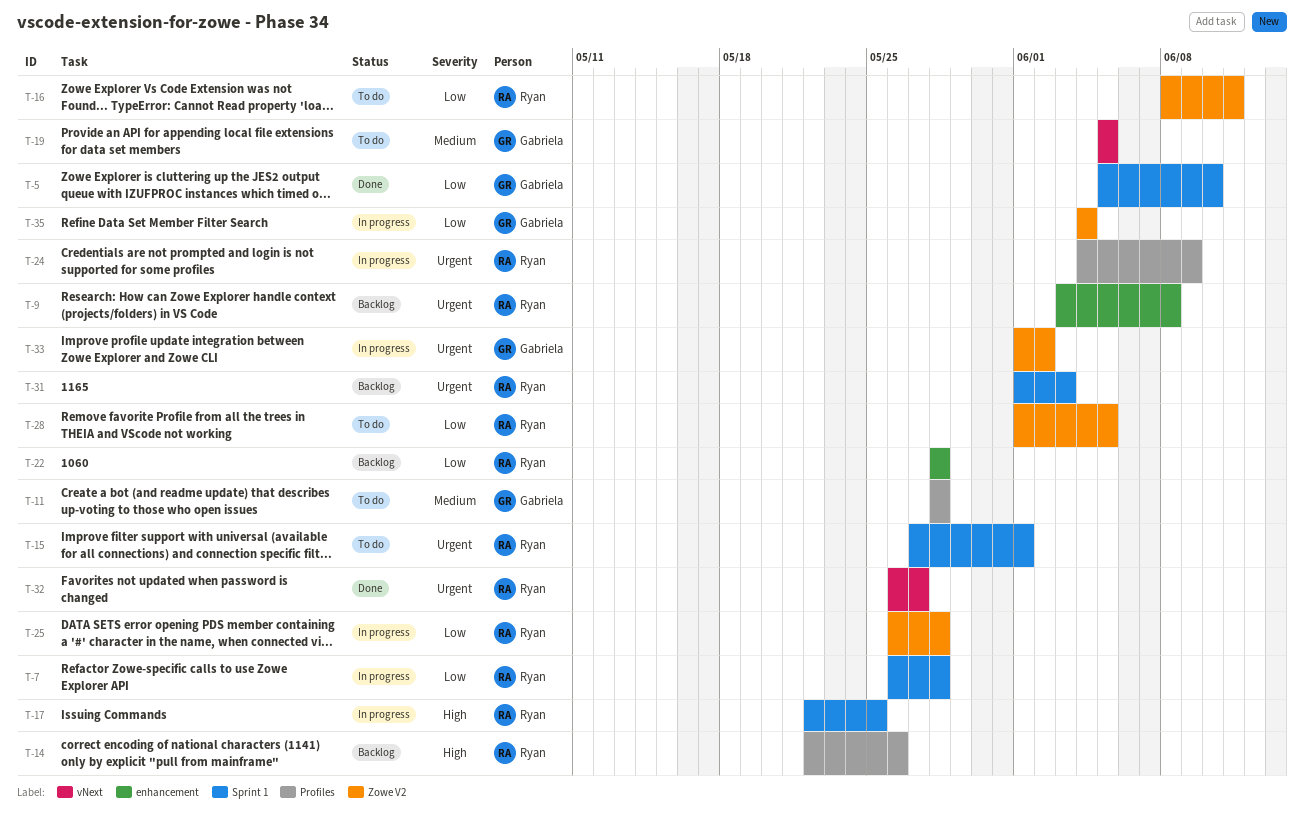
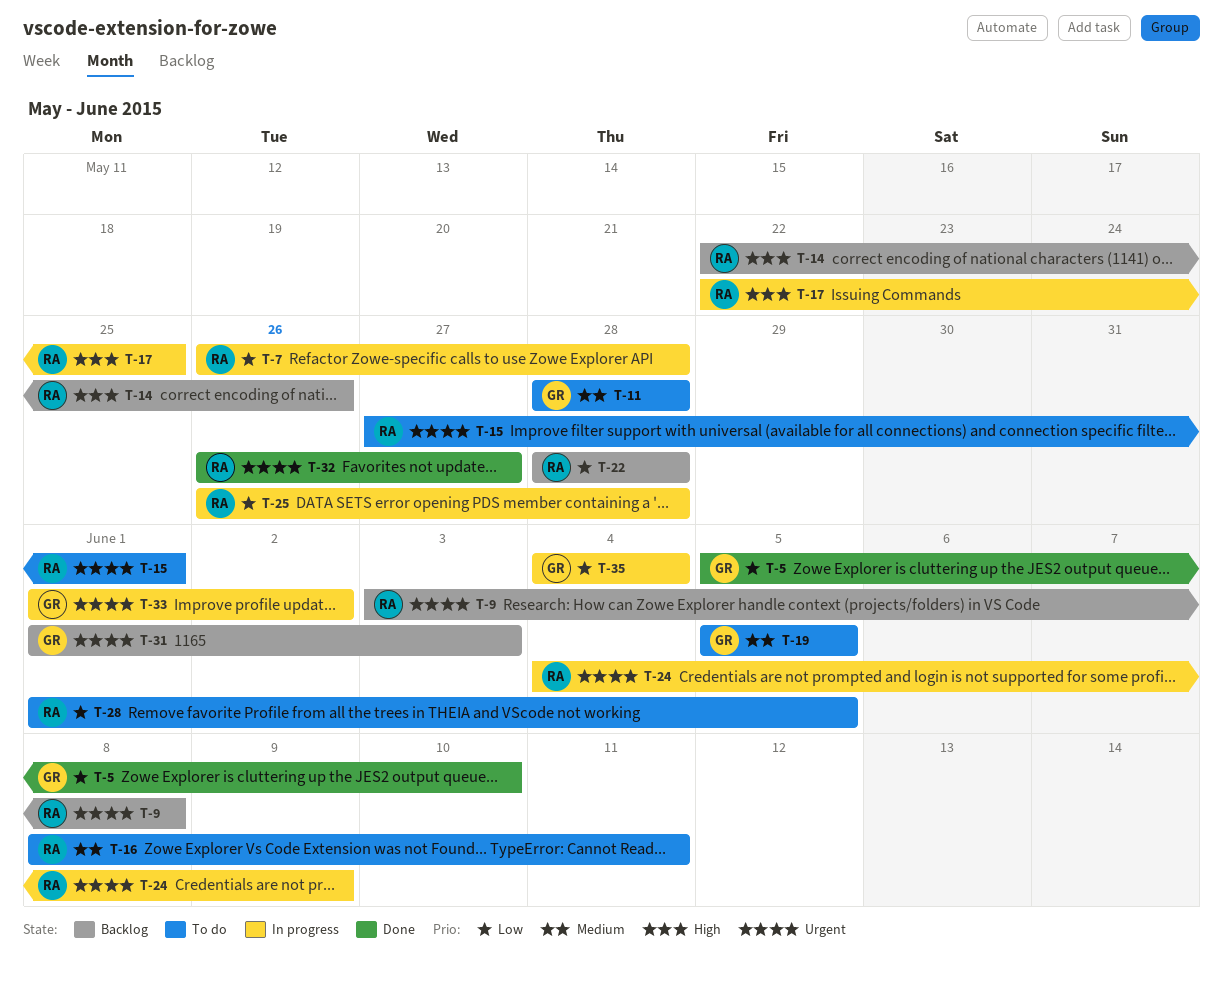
T-16, priority: Low -> Medium
T-31, owner: Ryan -> Gabriela

